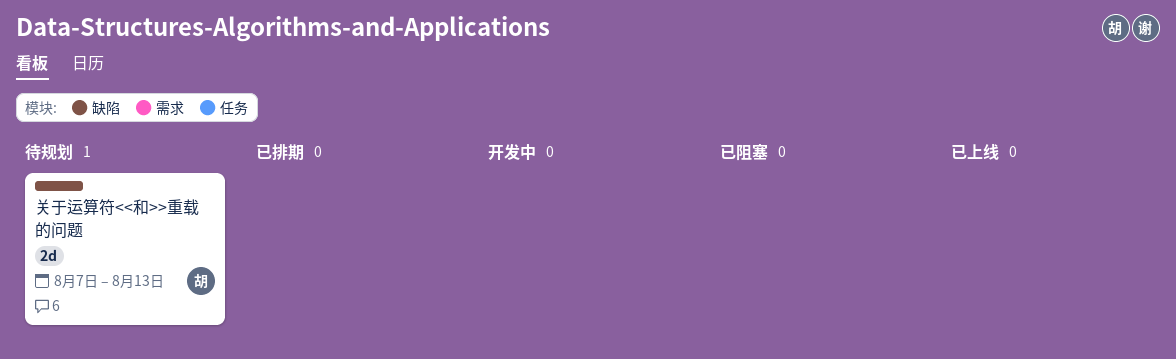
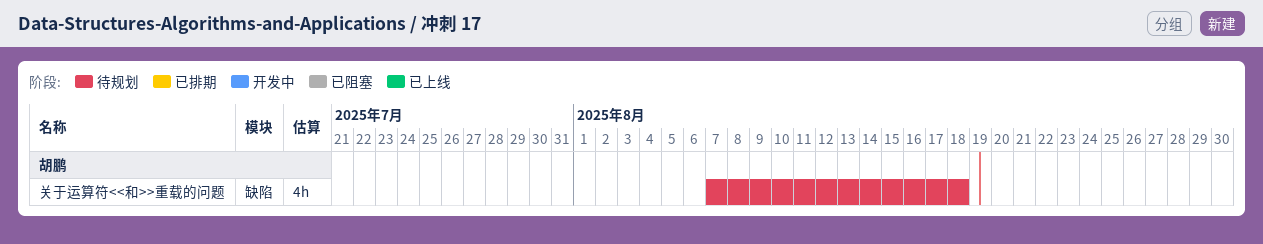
关于运算符<<和>>重载的问题, estimate: 2d -> 4h
关于运算符<<和>>重载的问题, due: Aug 13 -> Aug 18

